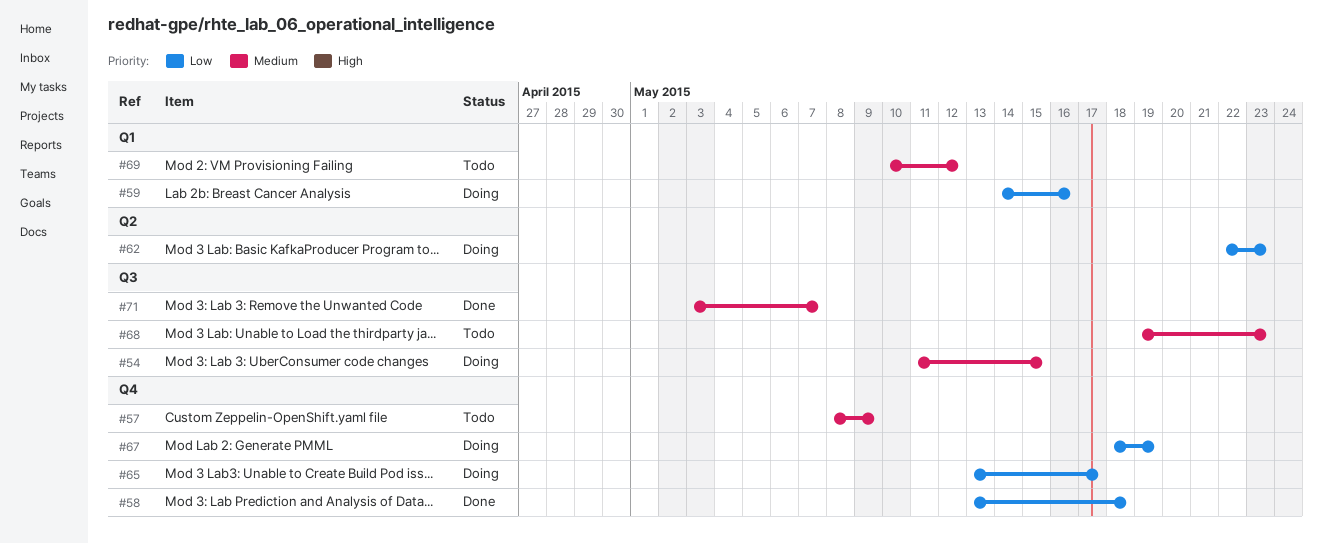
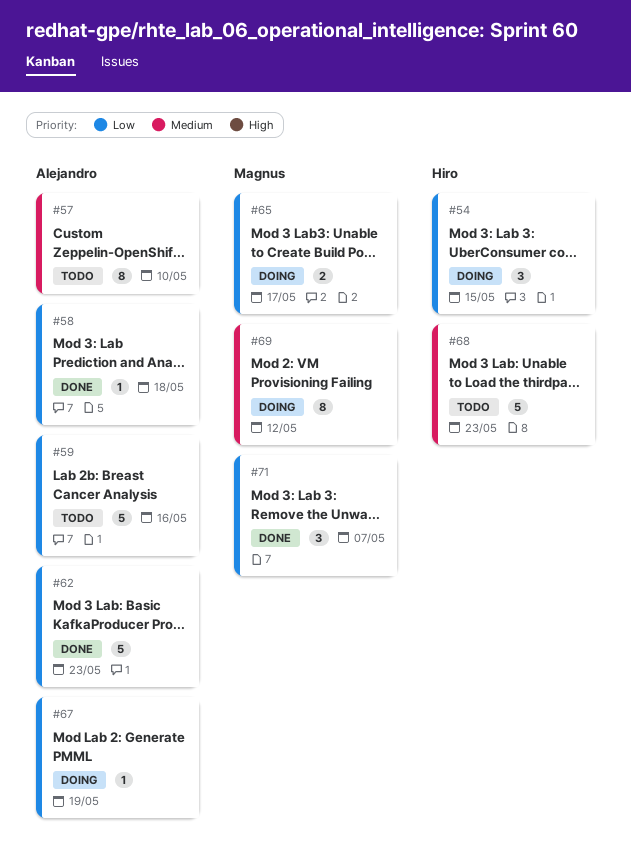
#54, priority: Medium -> Low
#57, due: May 9 -> May 10
#59, status: Doing -> Todo
#62, status: Doing -> Done
#69, status: Todo -> Doing
#71, priority: Medium -> Low

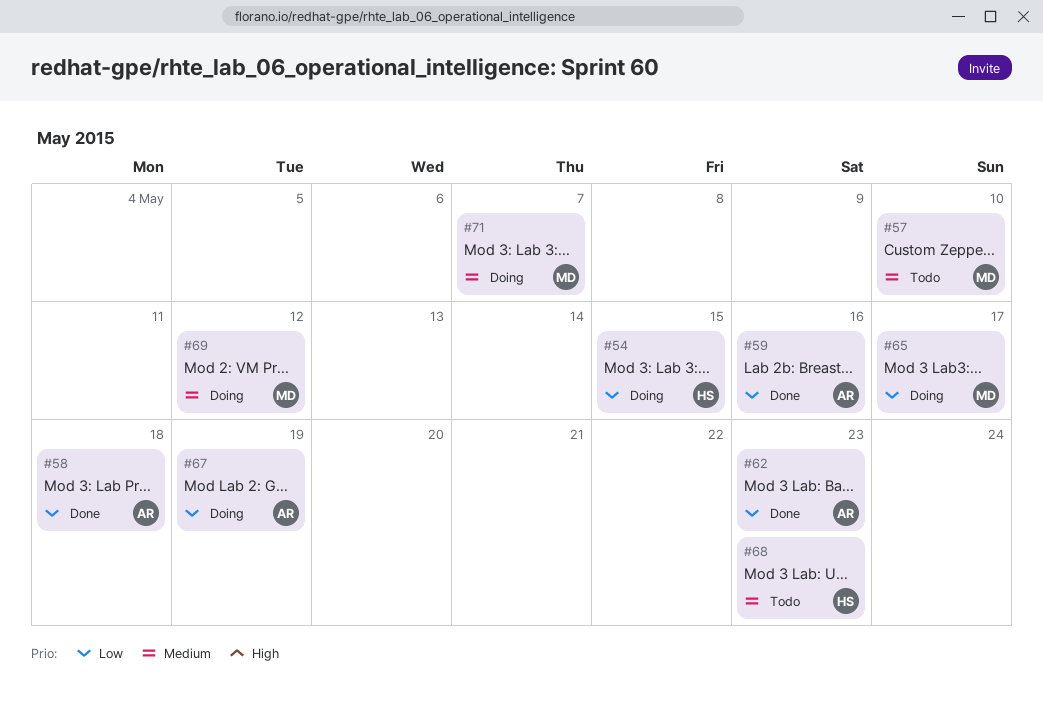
#57, owner: Alejandro -> Magnus
#59, status: Todo -> Done
#71, status: Done -> Doing
#71, priority: Low -> Medium

